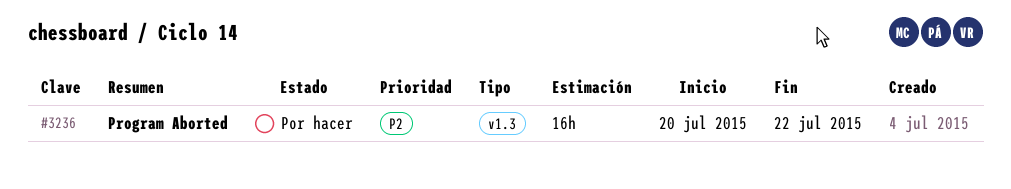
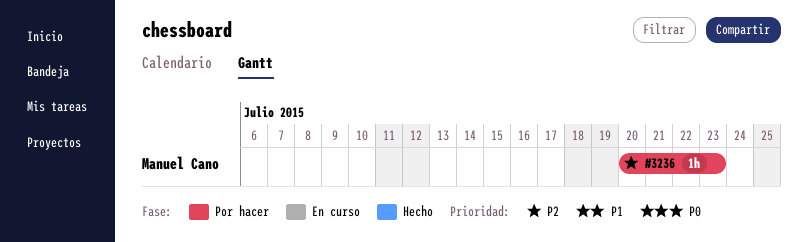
#3236, estimate: 16h -> 1h
#3236, due: Jul 22 -> Jul 23

